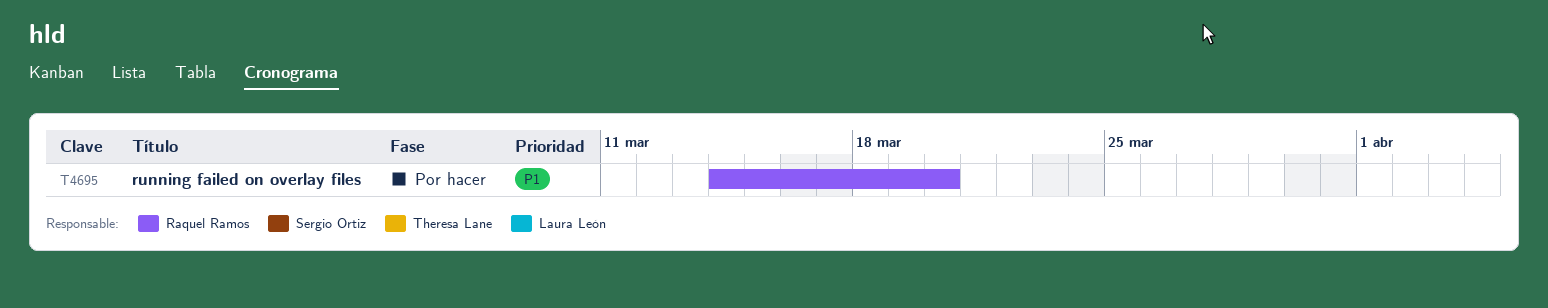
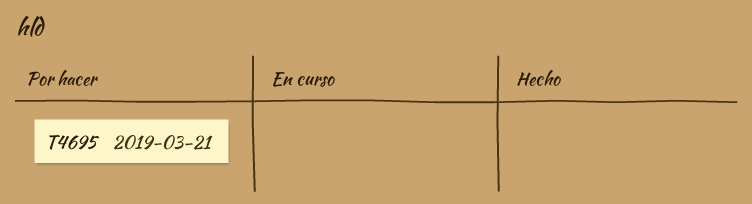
T4695, due: Mar 20 -> Mar 21

